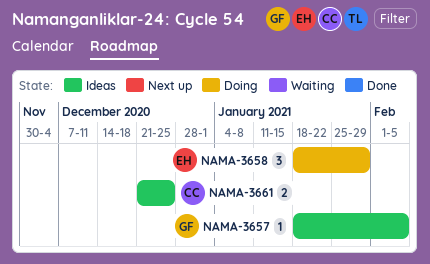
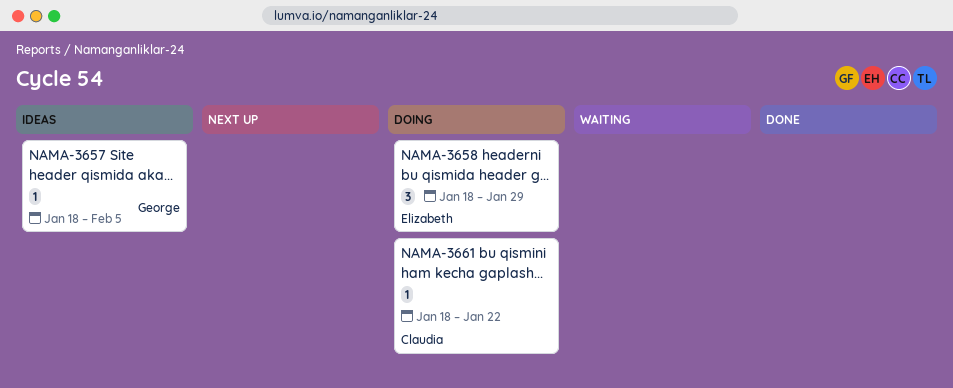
NAMA-3661, status: Ideas -> Doing
NAMA-3661, estimate: 2 -> 1
NAMA-3661, start: Dec 21 -> Jan 18
NAMA-3661, due: Dec 25 -> Jan 22

